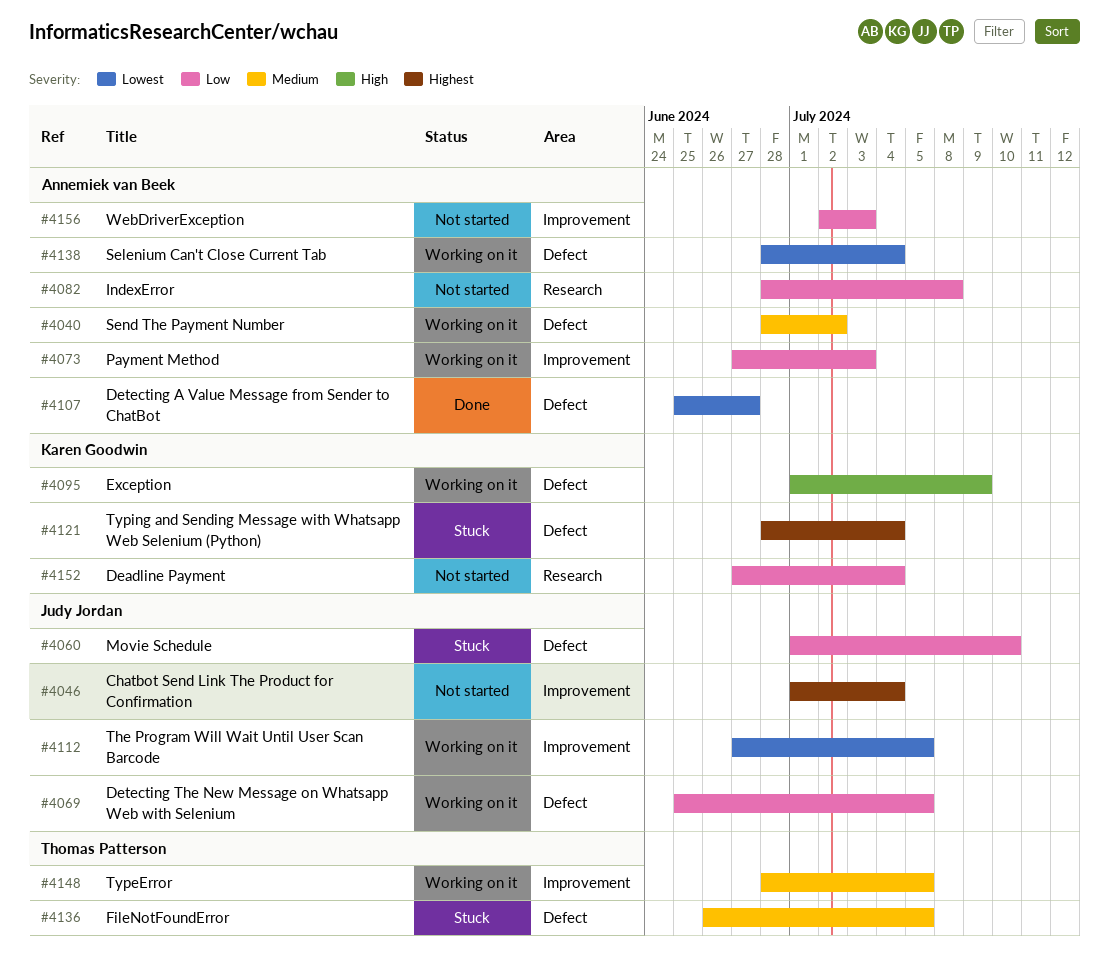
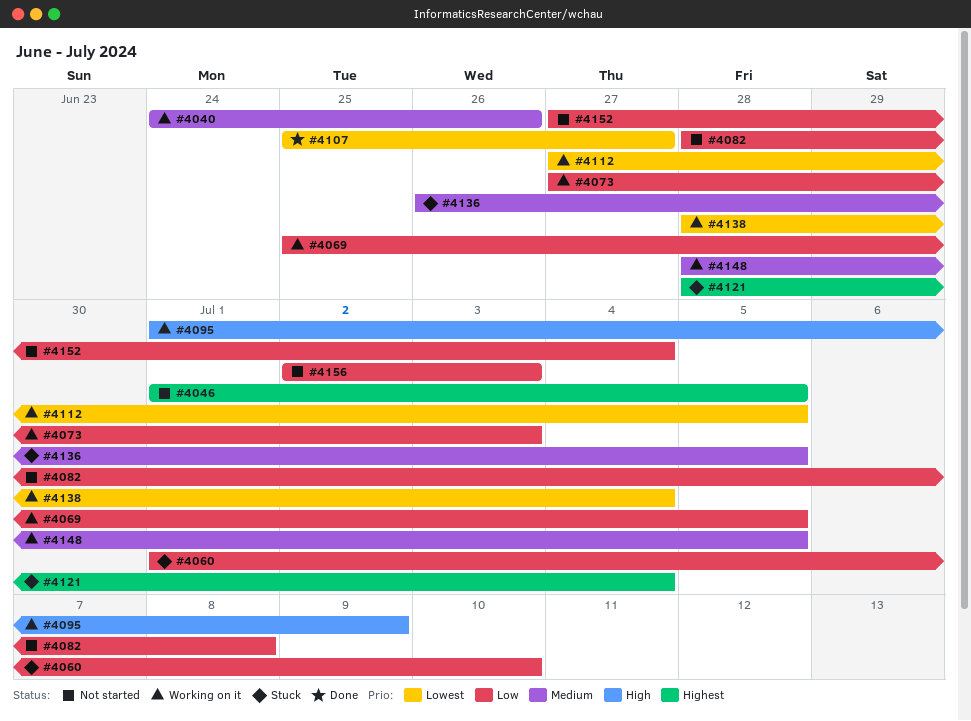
#4040, start: Jun 28 -> Jun 24
#4040, due: Jul 2 -> Jun 26
#4046, due: Jul 4 -> Jul 5

